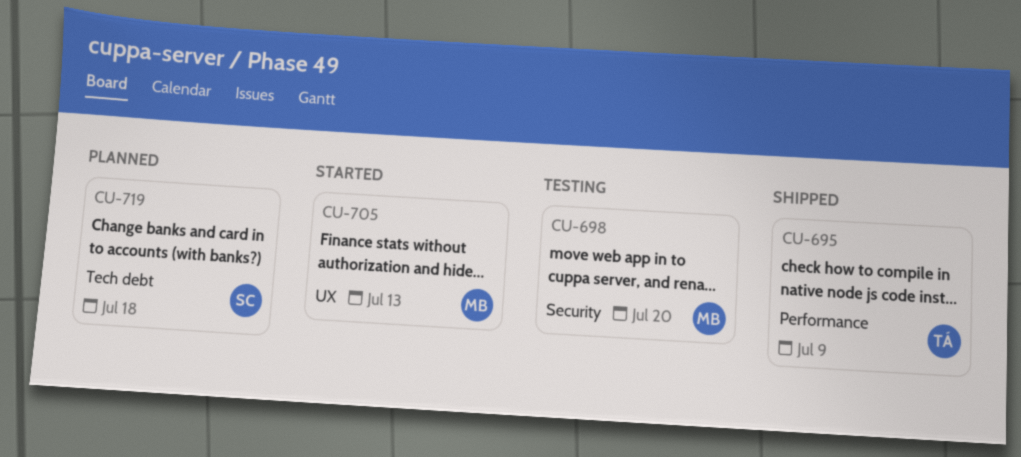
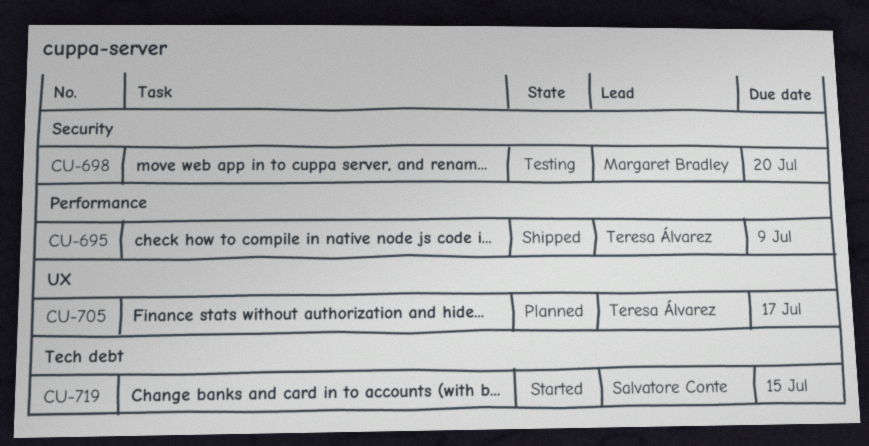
CU-705, status: Started -> Planned
CU-705, owner: Margaret Bradley -> Teresa Álvarez
CU-705, due: Jul 13 -> Jul 17
CU-719, status: Planned -> Started
CU-719, due: Jul 18 -> Jul 15

